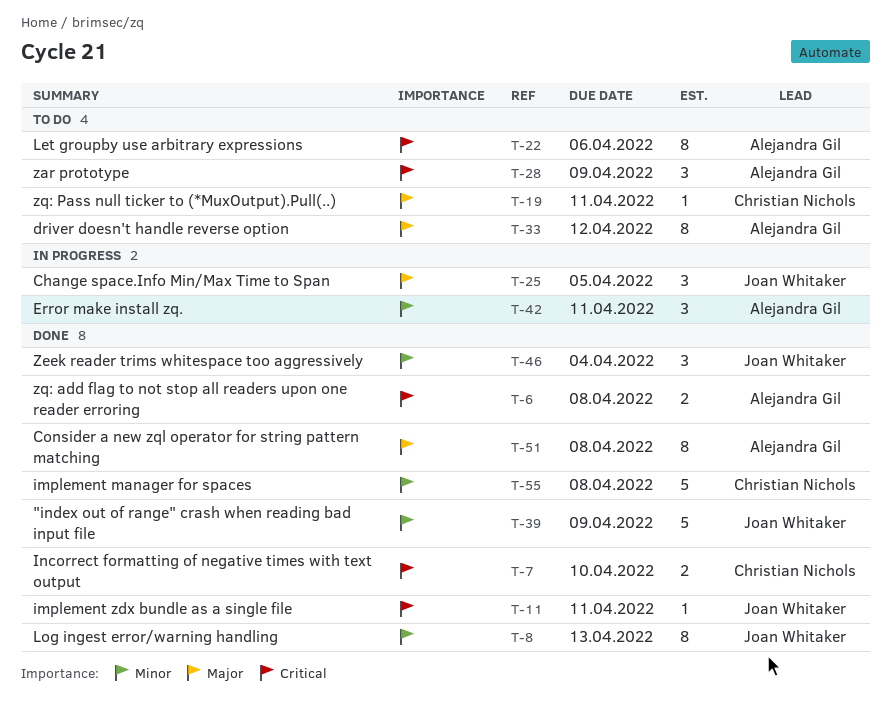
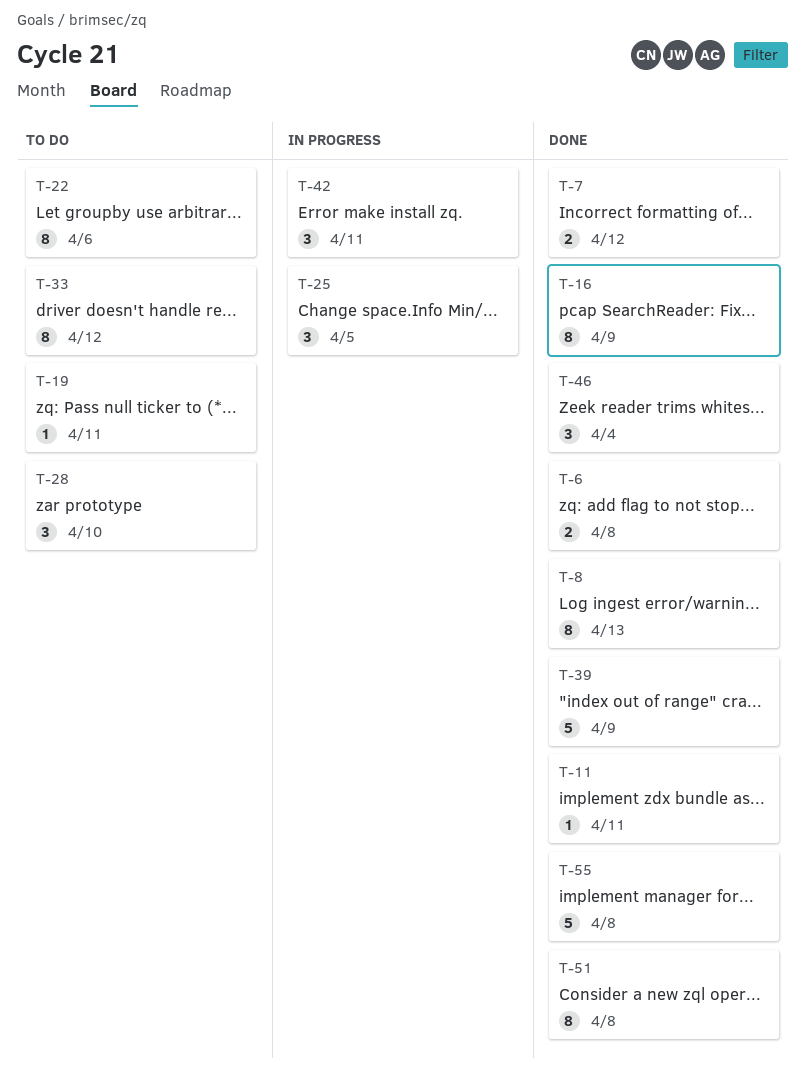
T-7, due: Apr 10 -> Apr 12
T-16: none -> present
T-28, due: Apr 9 -> Apr 10

